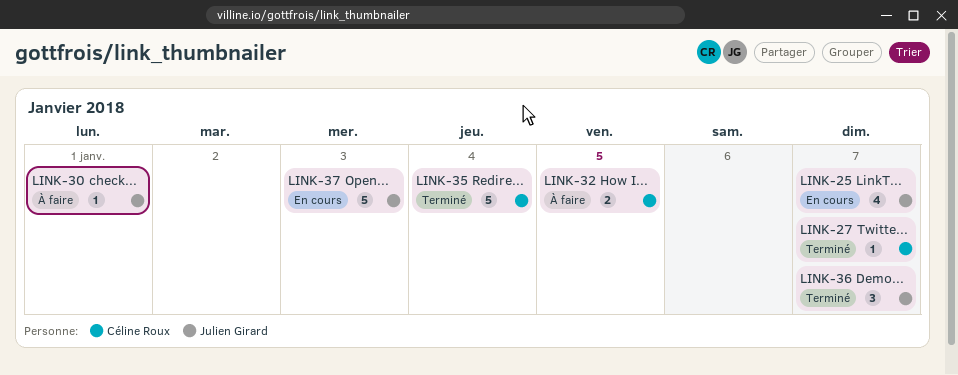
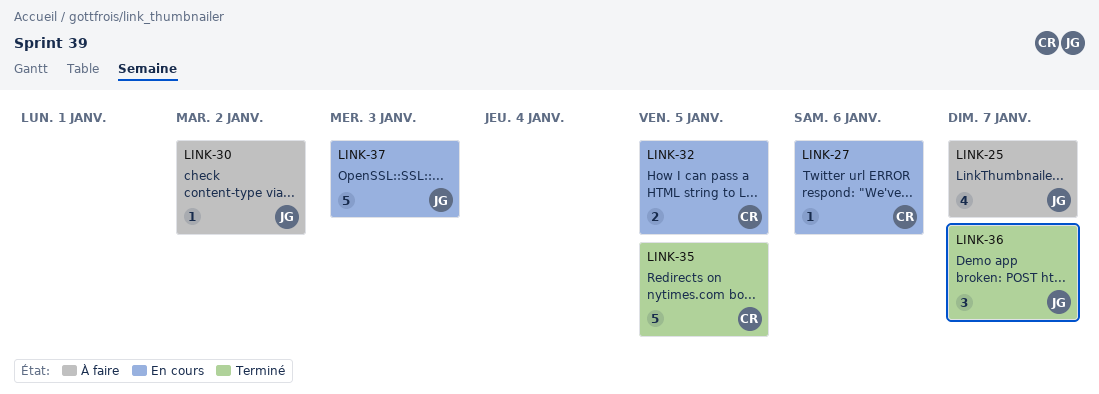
LINK-25, status: En cours -> À faire
LINK-27, status: Terminé -> En cours
LINK-27, due: Jan 7 -> Jan 6
LINK-30, due: Jan 1 -> Jan 2
LINK-32, status: À faire -> En cours
LINK-35, due: Jan 4 -> Jan 5

